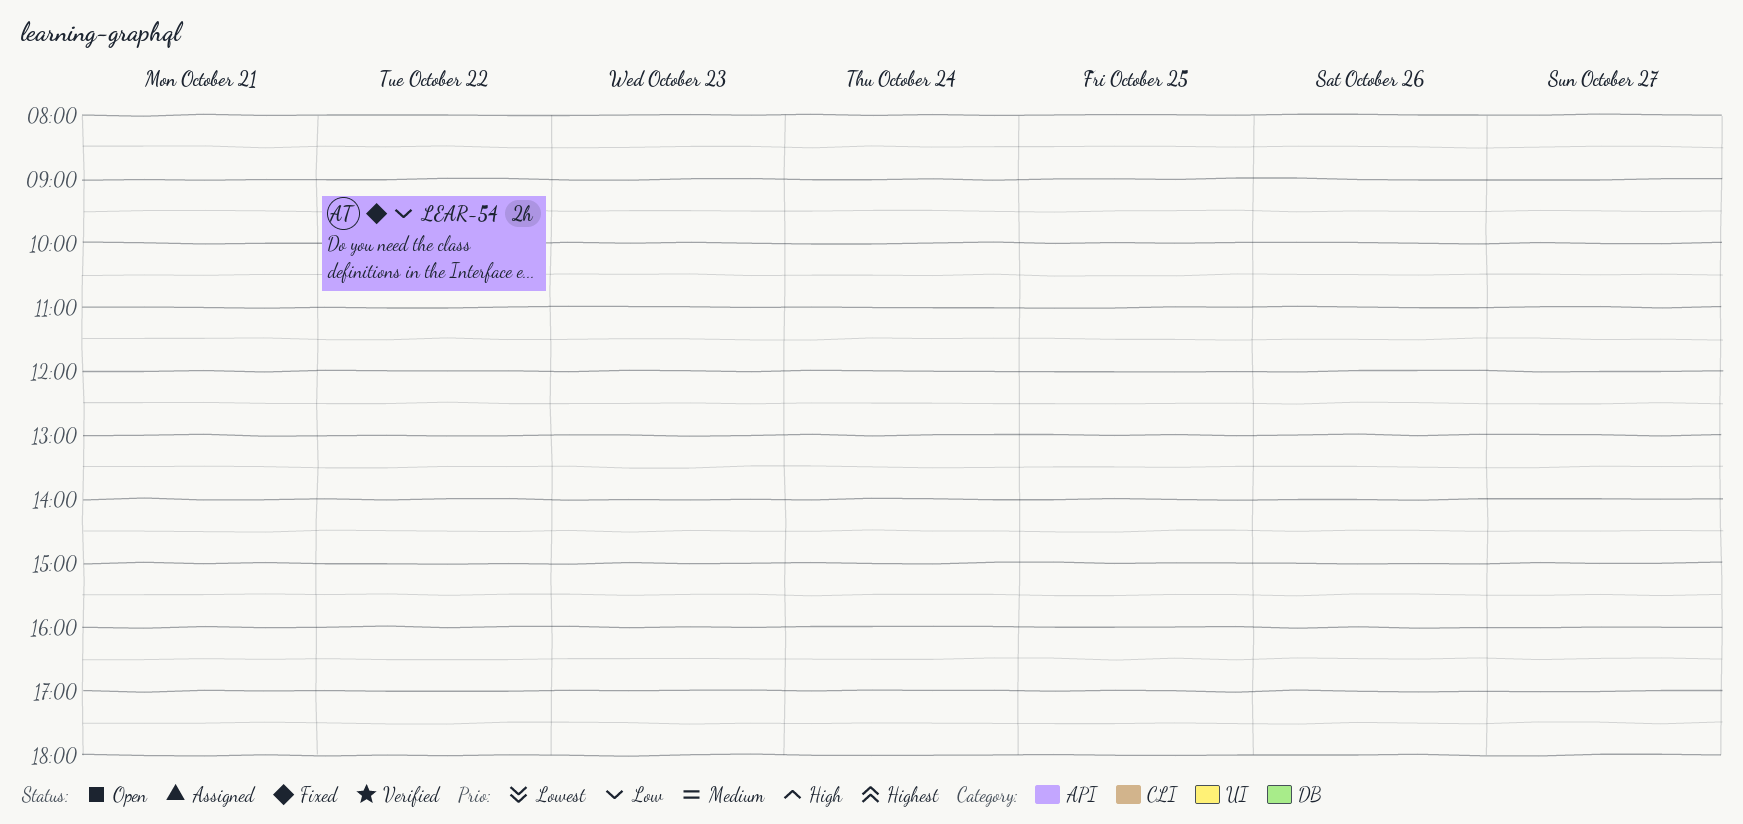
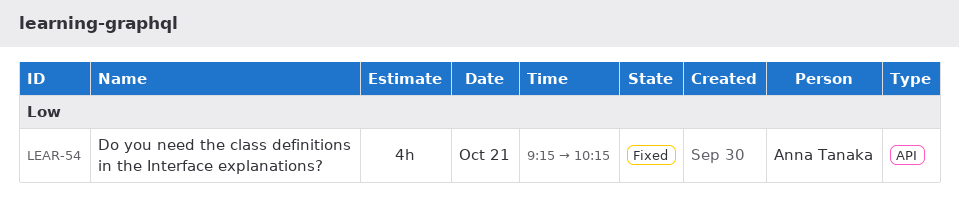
LEAR-54, estimate: 2h -> 4h
LEAR-54, day: Oct 22 -> Oct 21
LEAR-54, ends: 10:45 -> 10:15

